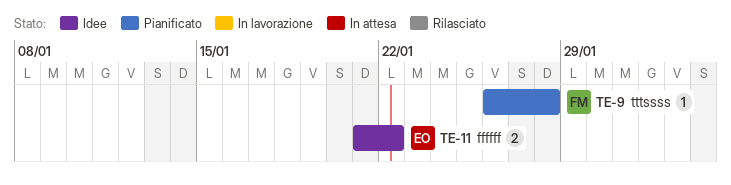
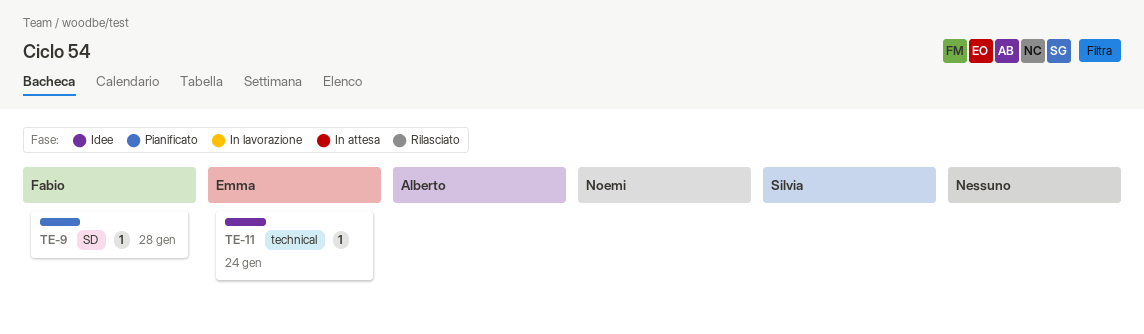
TE-11, estimate: 2 -> 1
TE-11, due: Jan 22 -> Jan 24

